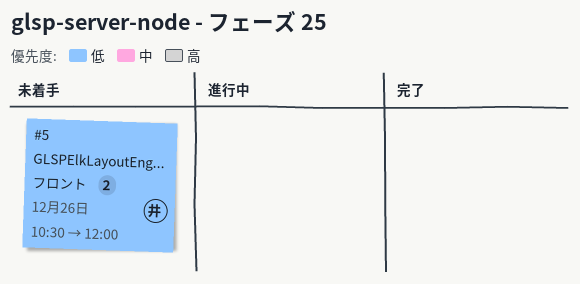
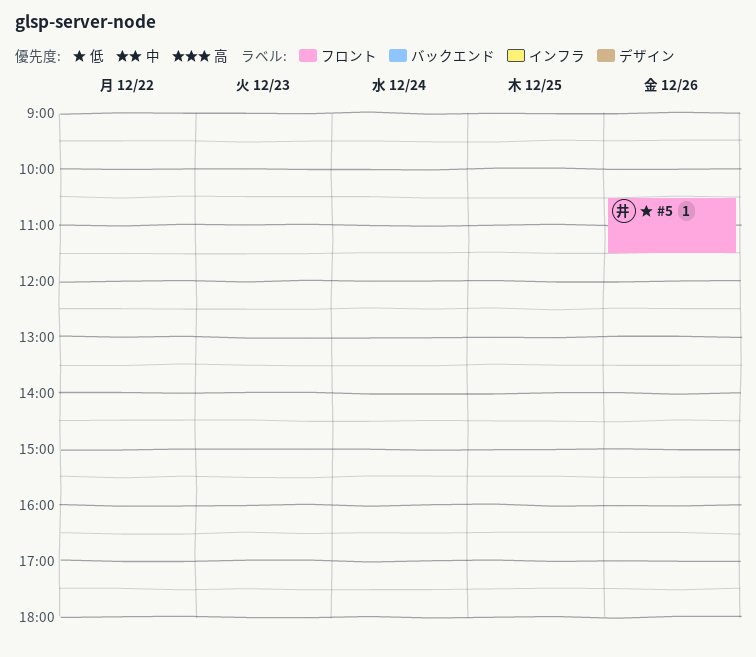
#5, estimate: 2 -> 1
#5, ends: 12:00 -> 11:30

